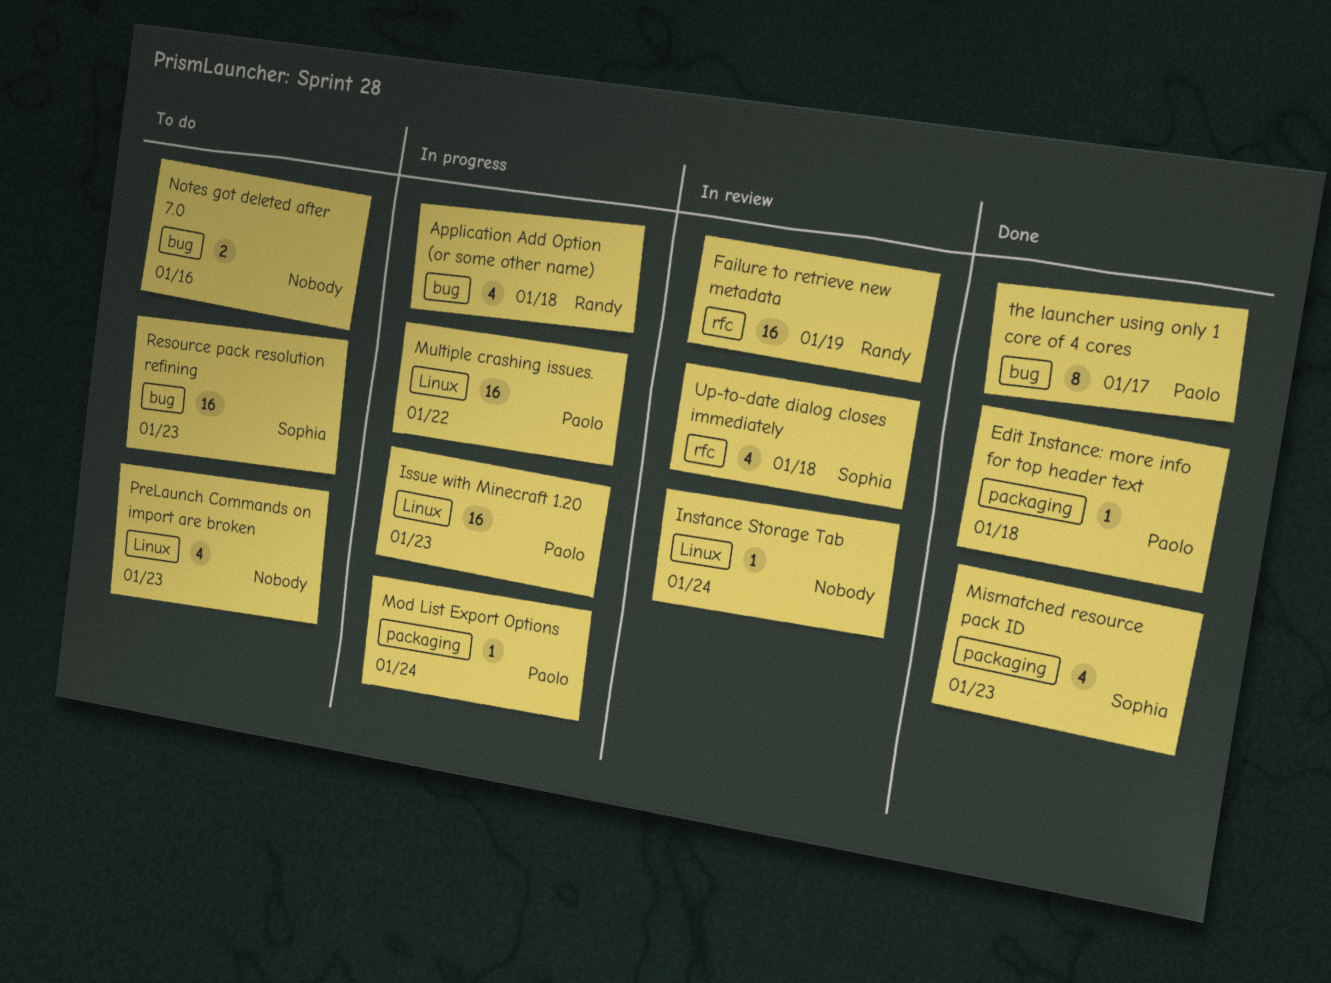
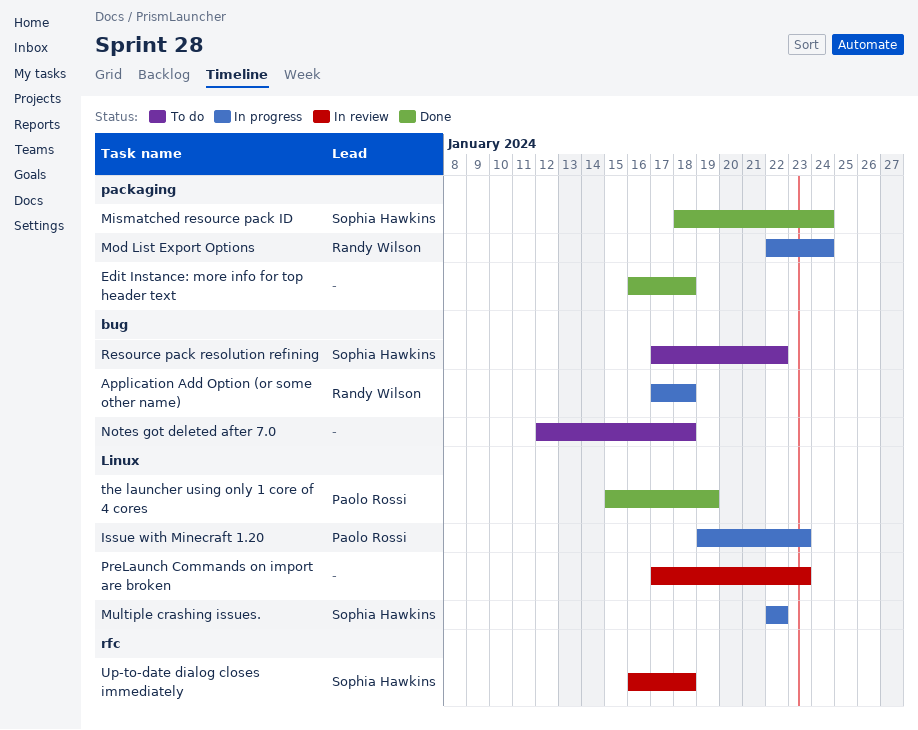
Edit Instance: more info for top header text, owner: Paolo Rossi -> none
Failure to retrieve new metadata: present -> none
Instance Storage Tab: present -> none
Mismatched resource pack ID, due: Jan 23 -> Jan 24
Mod List Export Options, owner: Paolo Rossi -> Randy Wilson
Multiple crashing issues., owner: Paolo Rossi -> Sophia Hawkins
Notes got deleted after 7.0, due: Jan 16 -> Jan 18
PreLaunch Commands on import are broken, status: To do -> In review
Resource pack resolution refining, due: Jan 23 -> Jan 22
the launcher using only 1 core of 4 cores, label: bug -> Linux
the launcher using only 1 core of 4 cores, due: Jan 17 -> Jan 19

